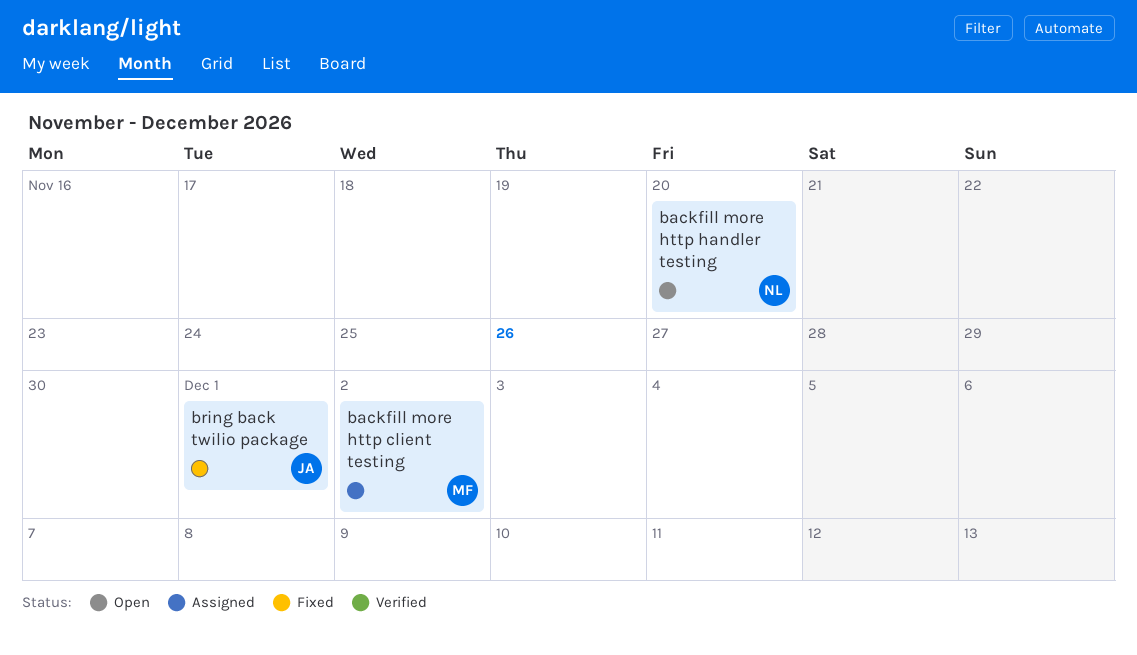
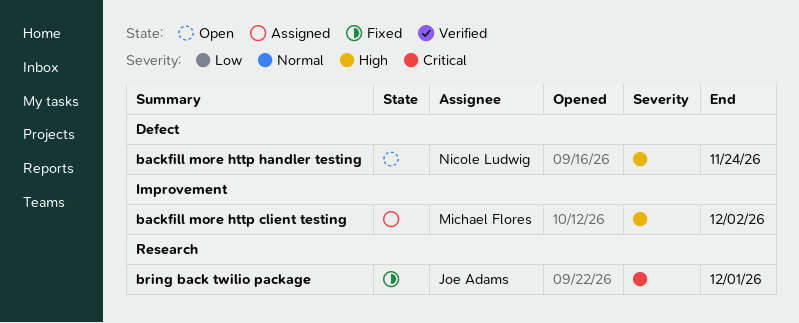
backfill more http handler testing, due: Nov 20 -> Nov 24

